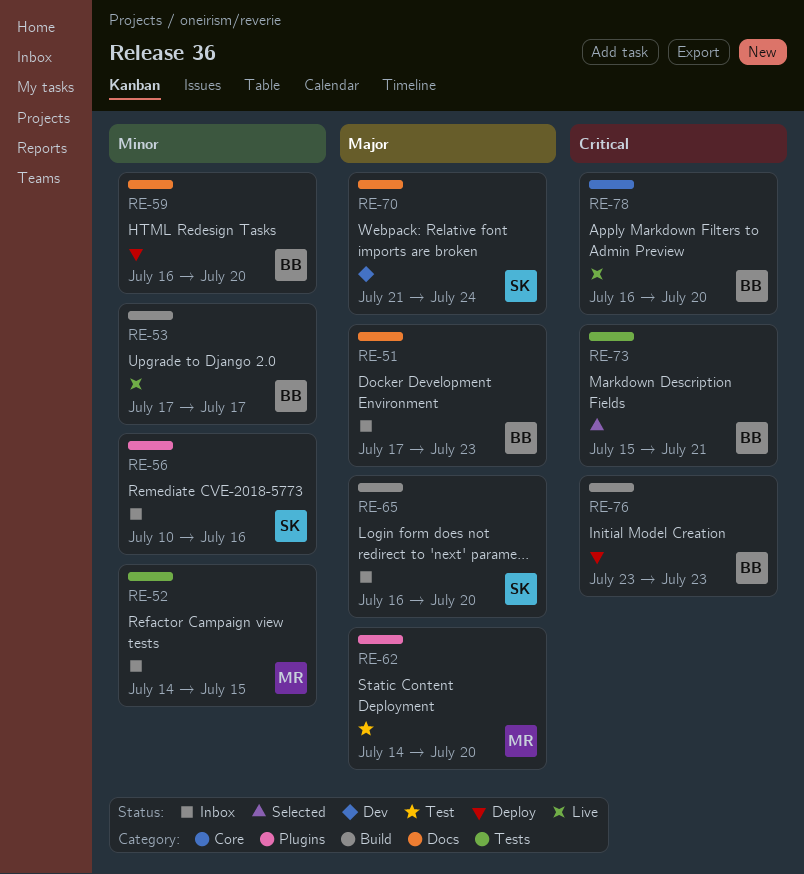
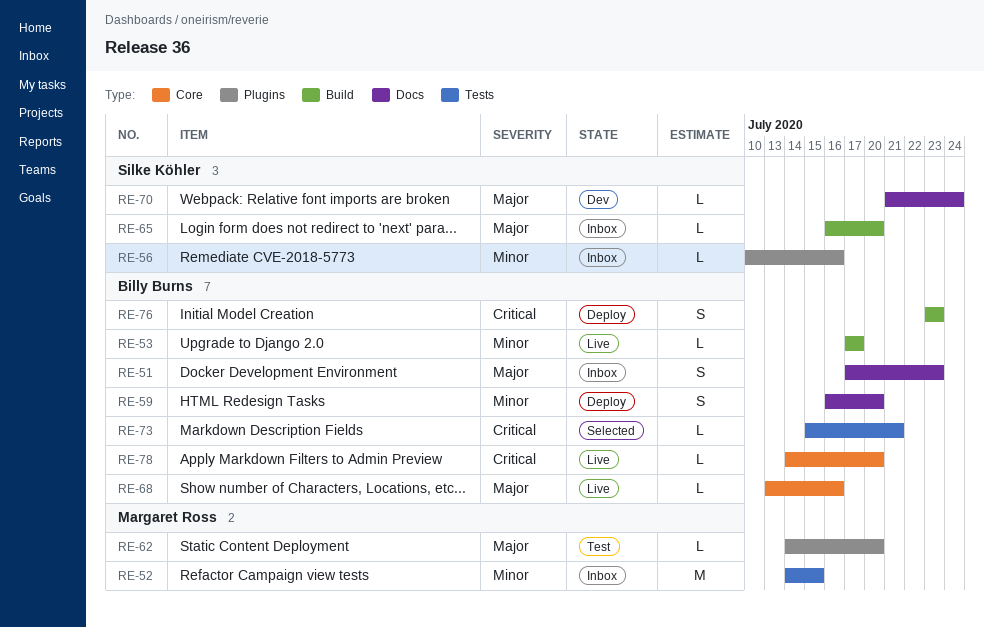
RE-68: none -> present
RE-78, start: Jul 16 -> Jul 14

